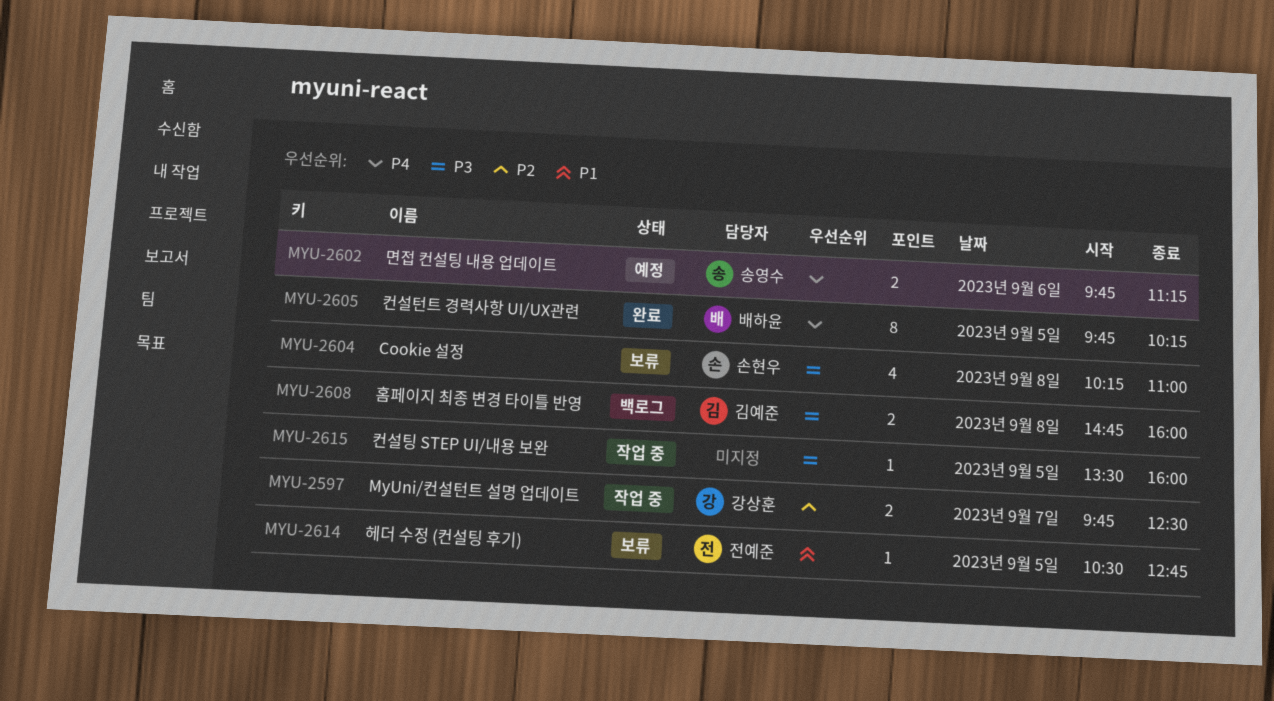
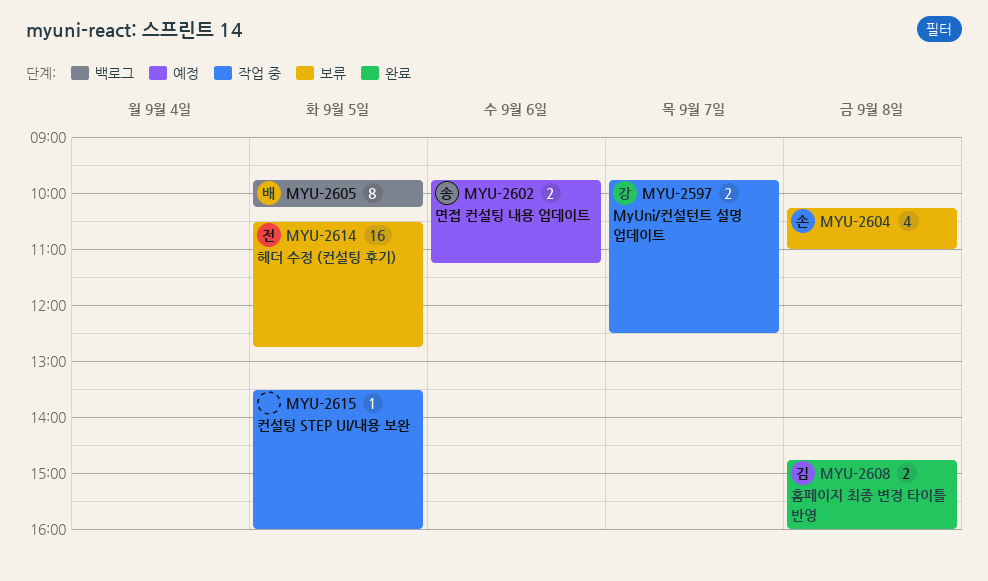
MYU-2605, status: 완료 -> 백로그
MYU-2608, status: 백로그 -> 완료
MYU-2614, estimate: 1 -> 16

